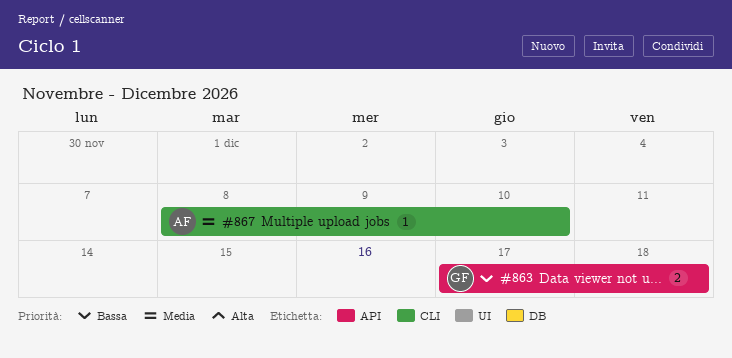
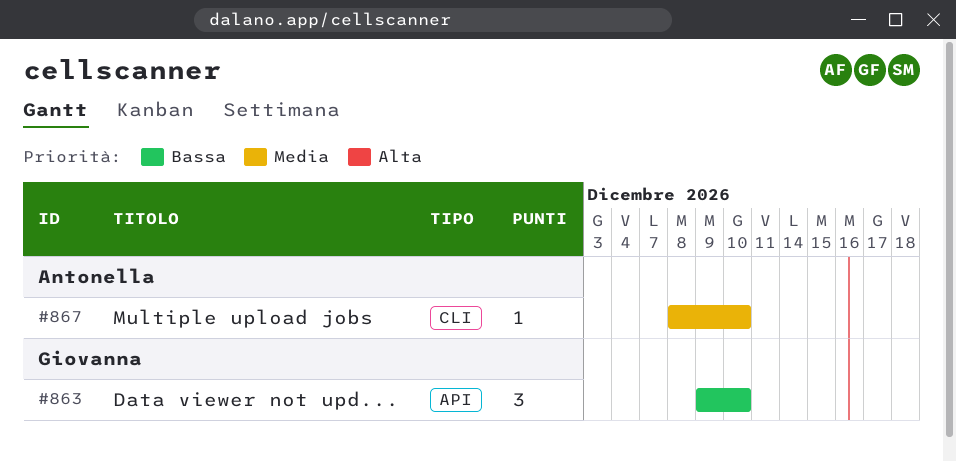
#863, estimate: 2 -> 3
#863, start: Dec 17 -> Dec 9
#863, due: Dec 18 -> Dec 10

